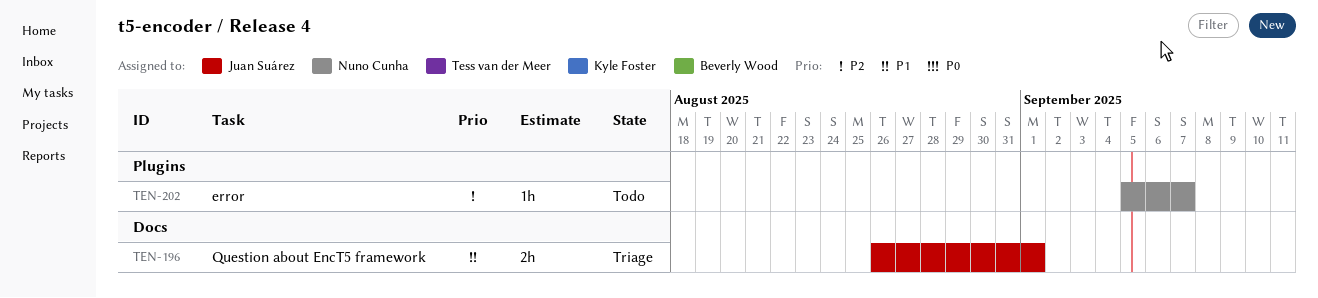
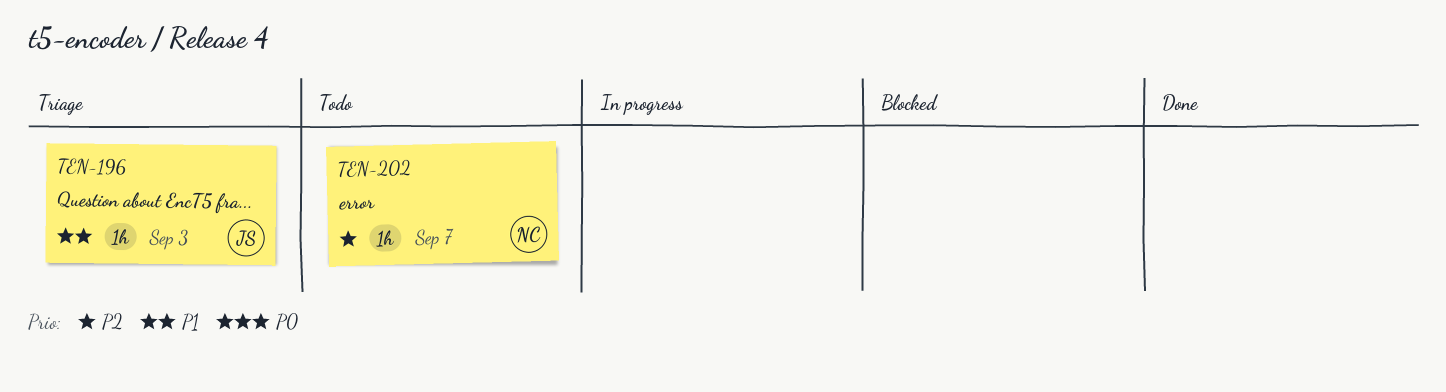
TEN-196, estimate: 2h -> 1h
TEN-196, due: Sep 1 -> Sep 3

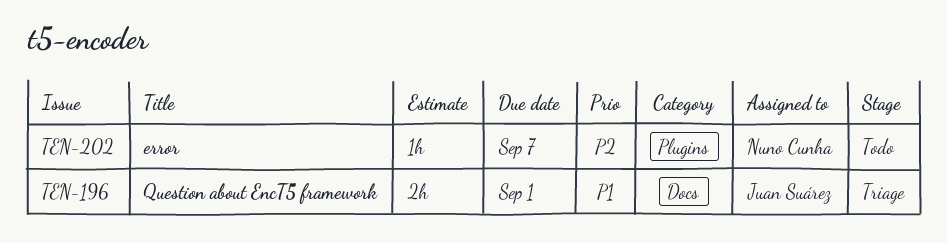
TEN-196, estimate: 1h -> 2h
TEN-196, due: Sep 3 -> Sep 1

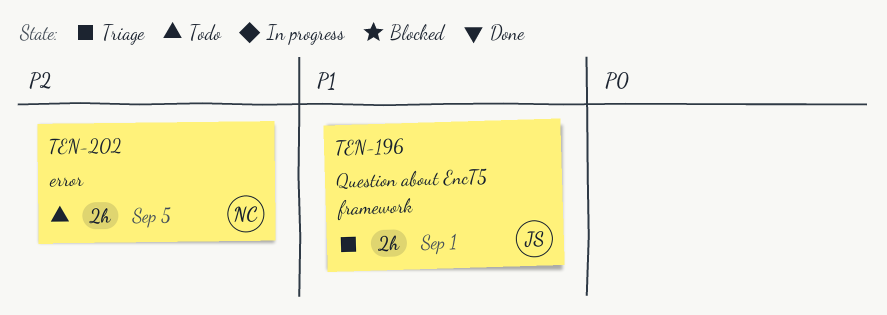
TEN-202, estimate: 1h -> 2h
TEN-202, due: Sep 7 -> Sep 5

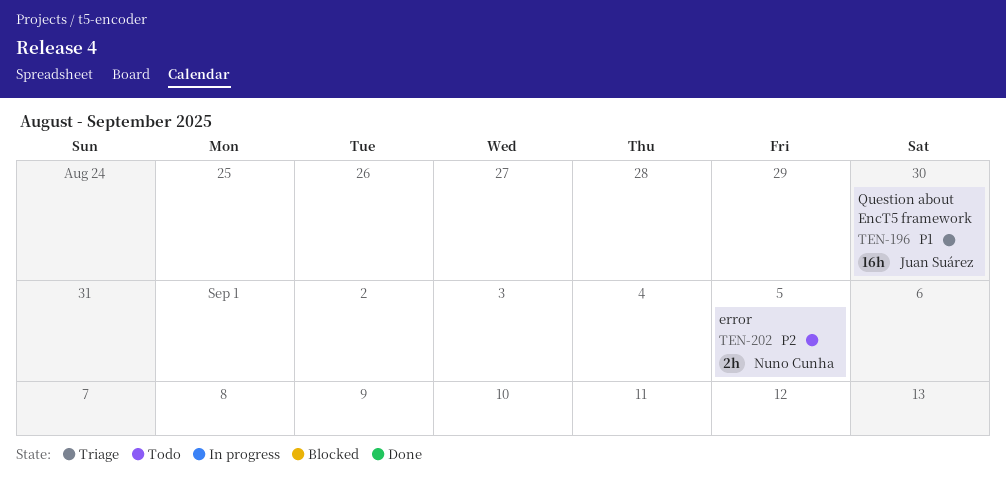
TEN-196, estimate: 2h -> 16h
TEN-196, due: Sep 1 -> Aug 30

